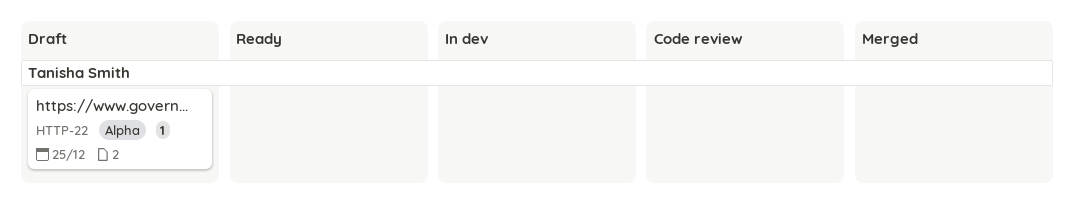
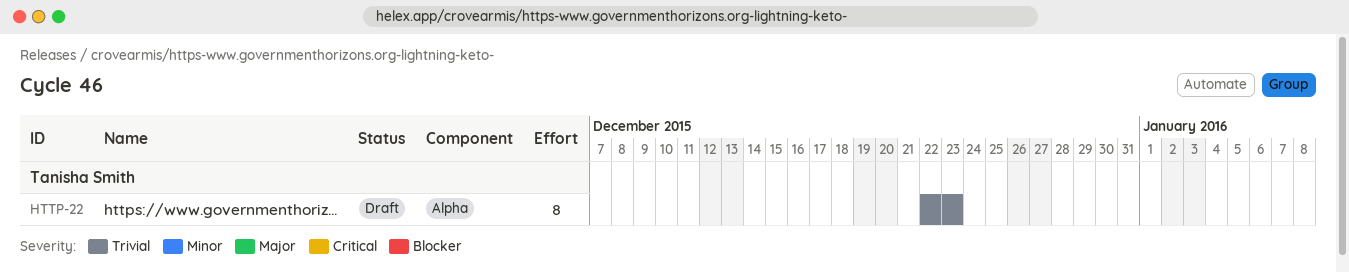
HTTP-22, estimate: 1 -> 8
HTTP-22, due: Dec 25 -> Dec 23

